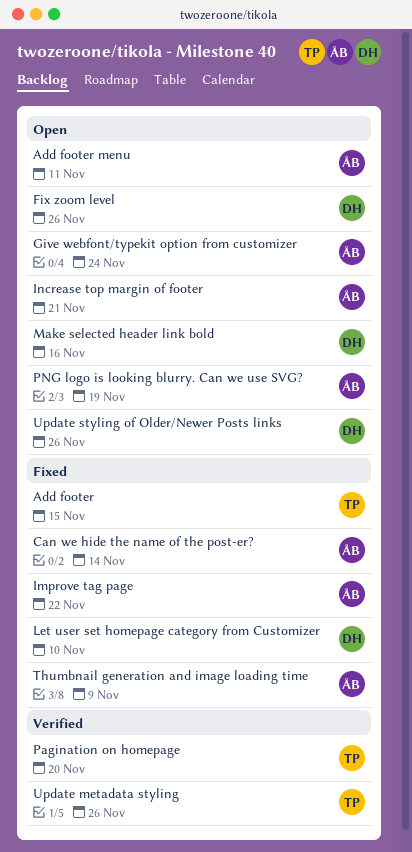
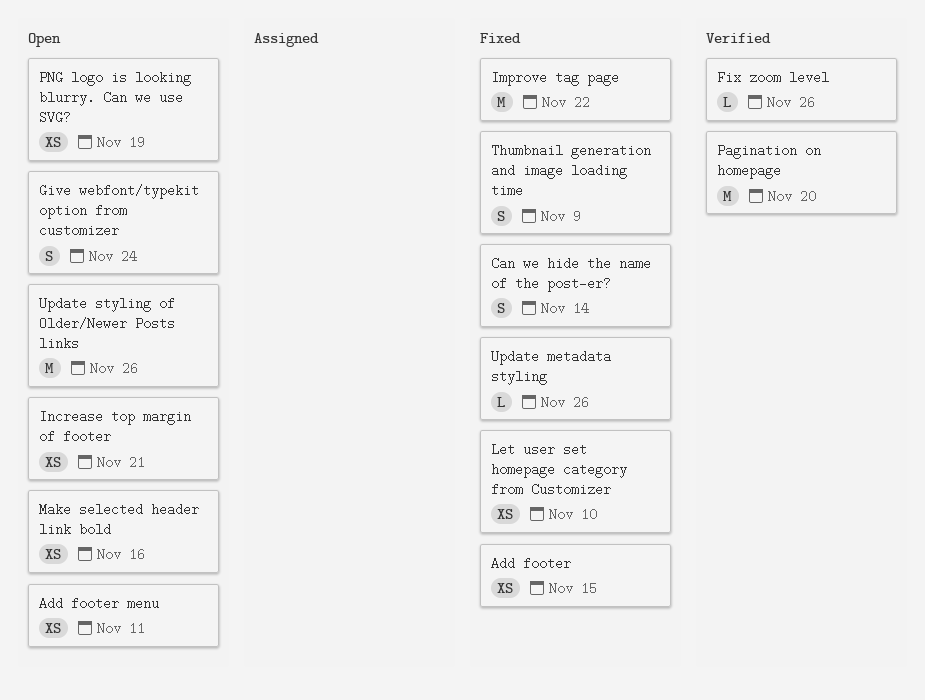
Fix zoom level, status: Open -> Verified
Update metadata styling, status: Verified -> Fixed

